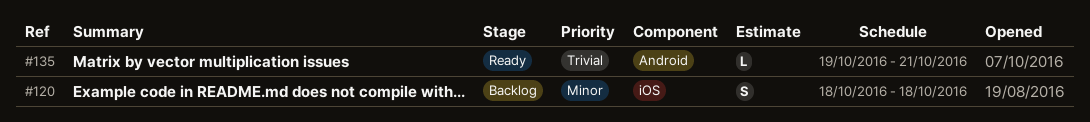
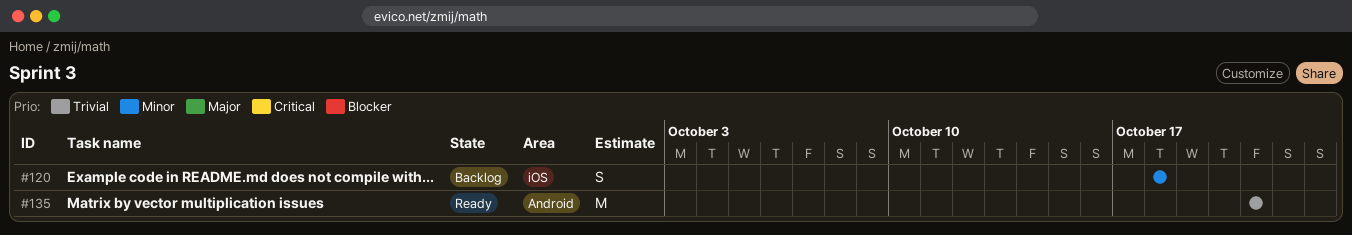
#135, estimate: L -> M
#135, start: Oct 19 -> Oct 21

